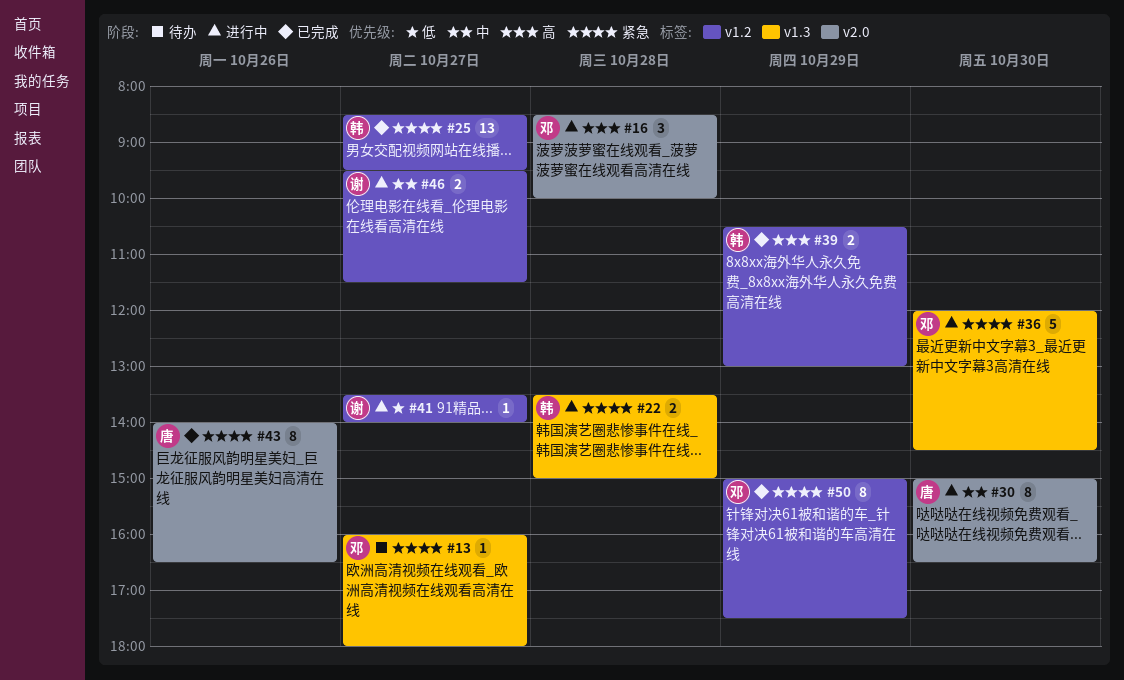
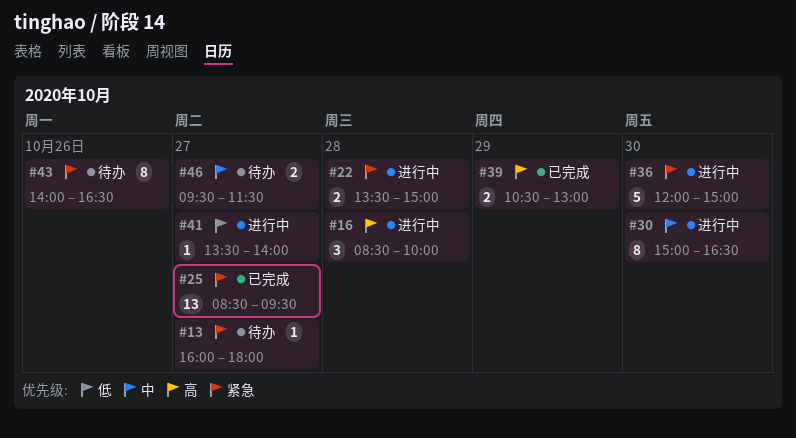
#36, ends: 14:30 -> 15:00
#43, status: 已完成 -> 待办
#46, status: 进行中 -> 待办
#50: present -> none

